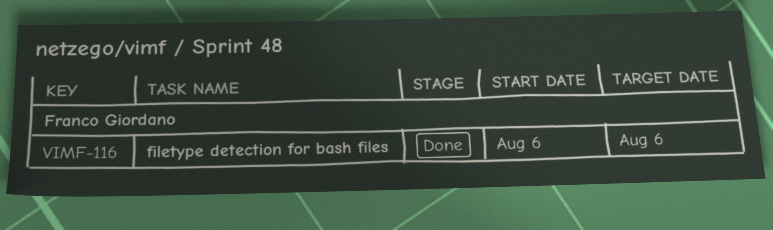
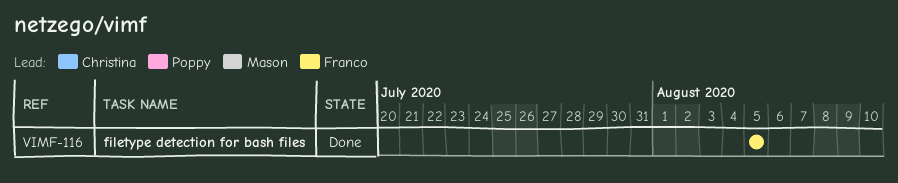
VIMF-116, start: Aug 6 -> Aug 5
VIMF-116, due: Aug 6 -> Aug 5

